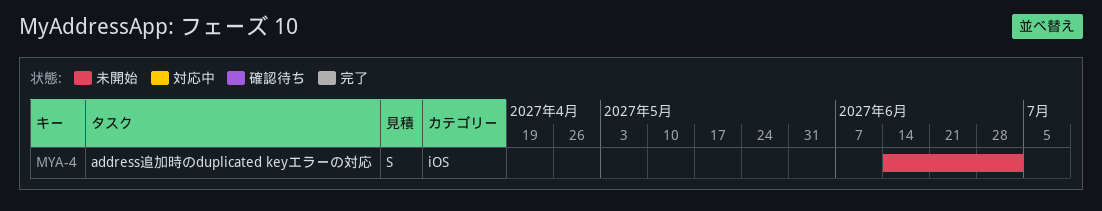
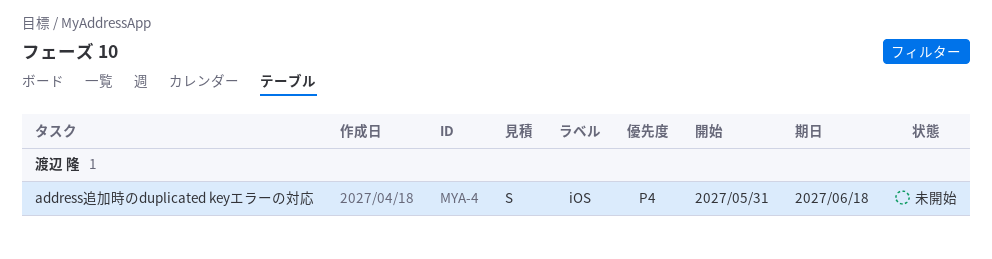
MYA-4, start: Jun 14 -> May 31
MYA-4, due: Jul 2 -> Jun 18

